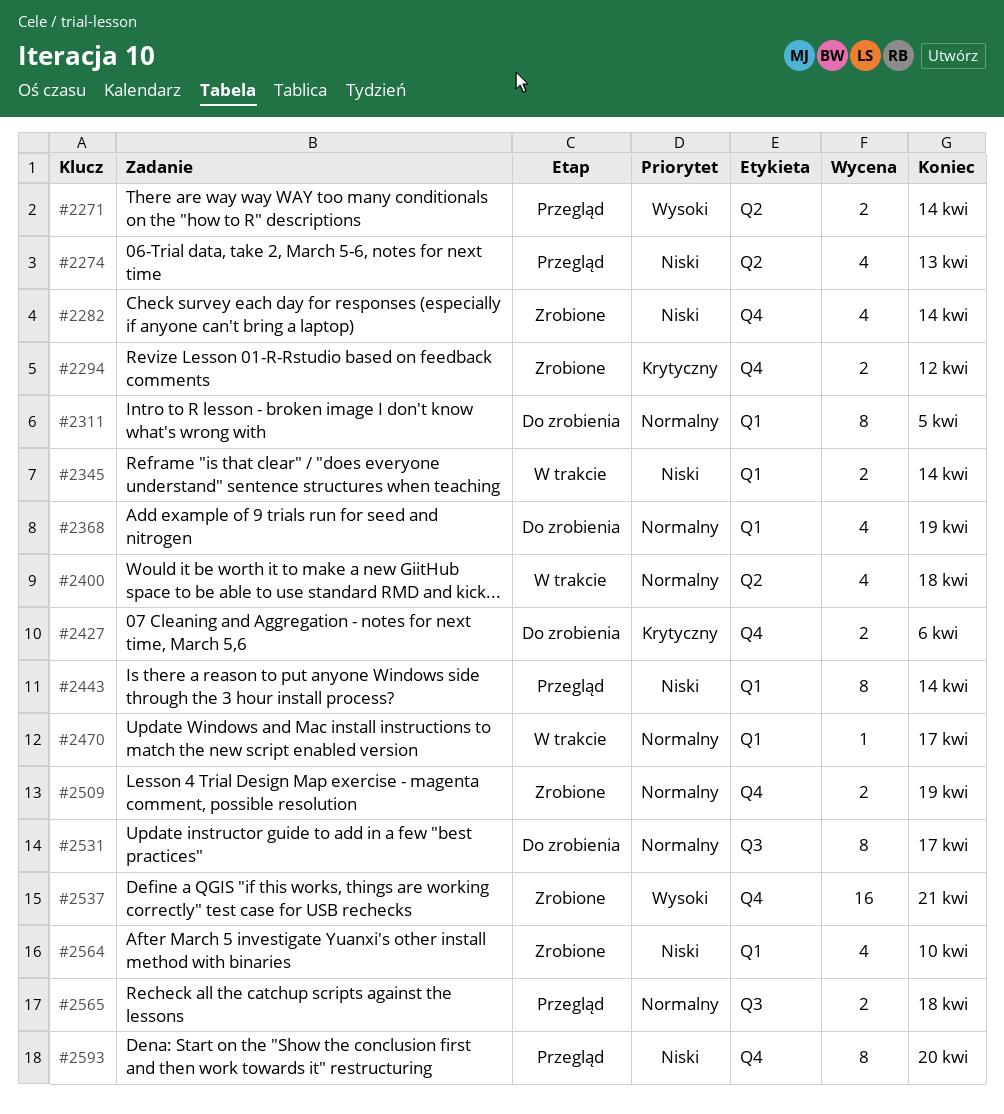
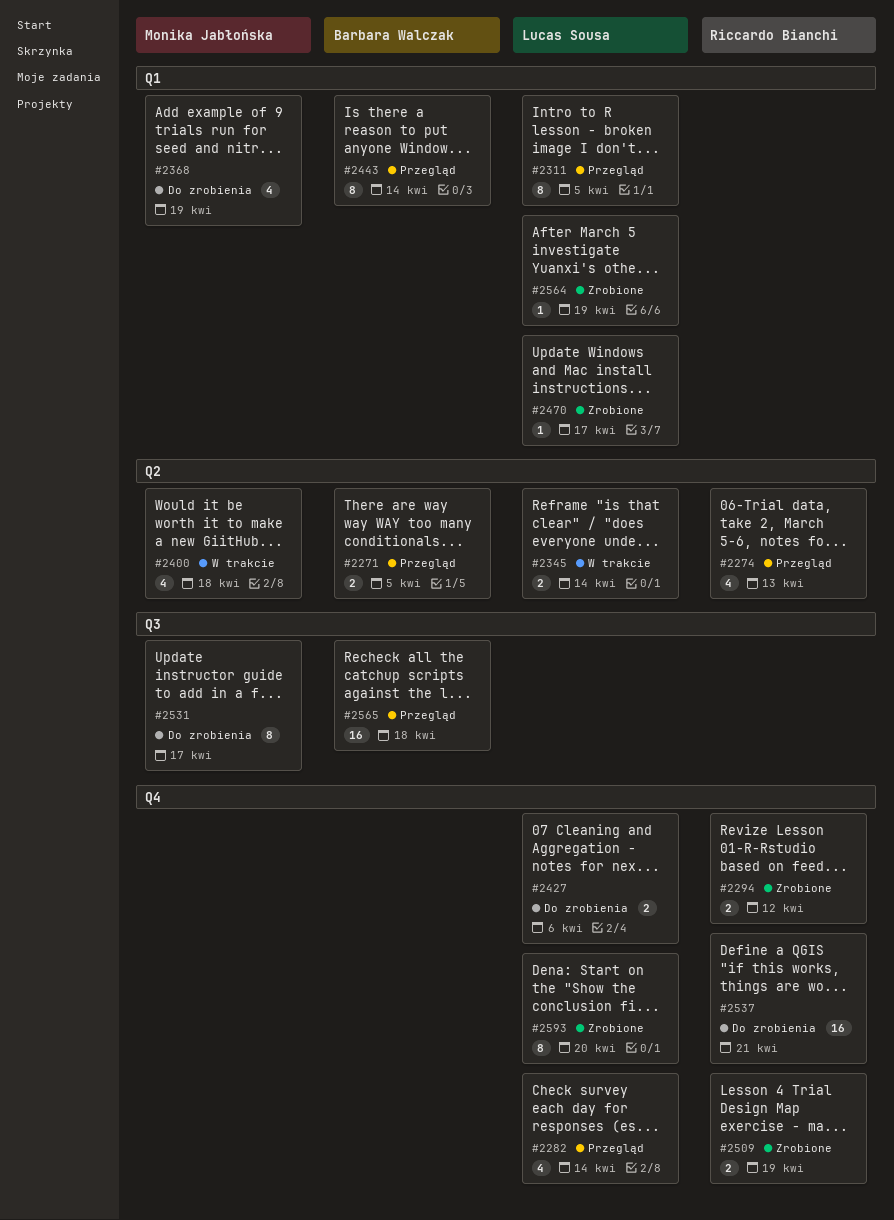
#2271, due: Apr 14 -> Apr 5
#2282, status: Zrobione -> Przegląd
#2311, status: Do zrobienia -> Przegląd
#2345, label: Q1 -> Q2
#2470, status: W trakcie -> Zrobione
#2537, status: Zrobione -> Do zrobienia
#2564, estimate: 4 -> 1
#2564, due: Apr 10 -> Apr 19
#2565, estimate: 2 -> 16
#2593, status: Przegląd -> Zrobione

